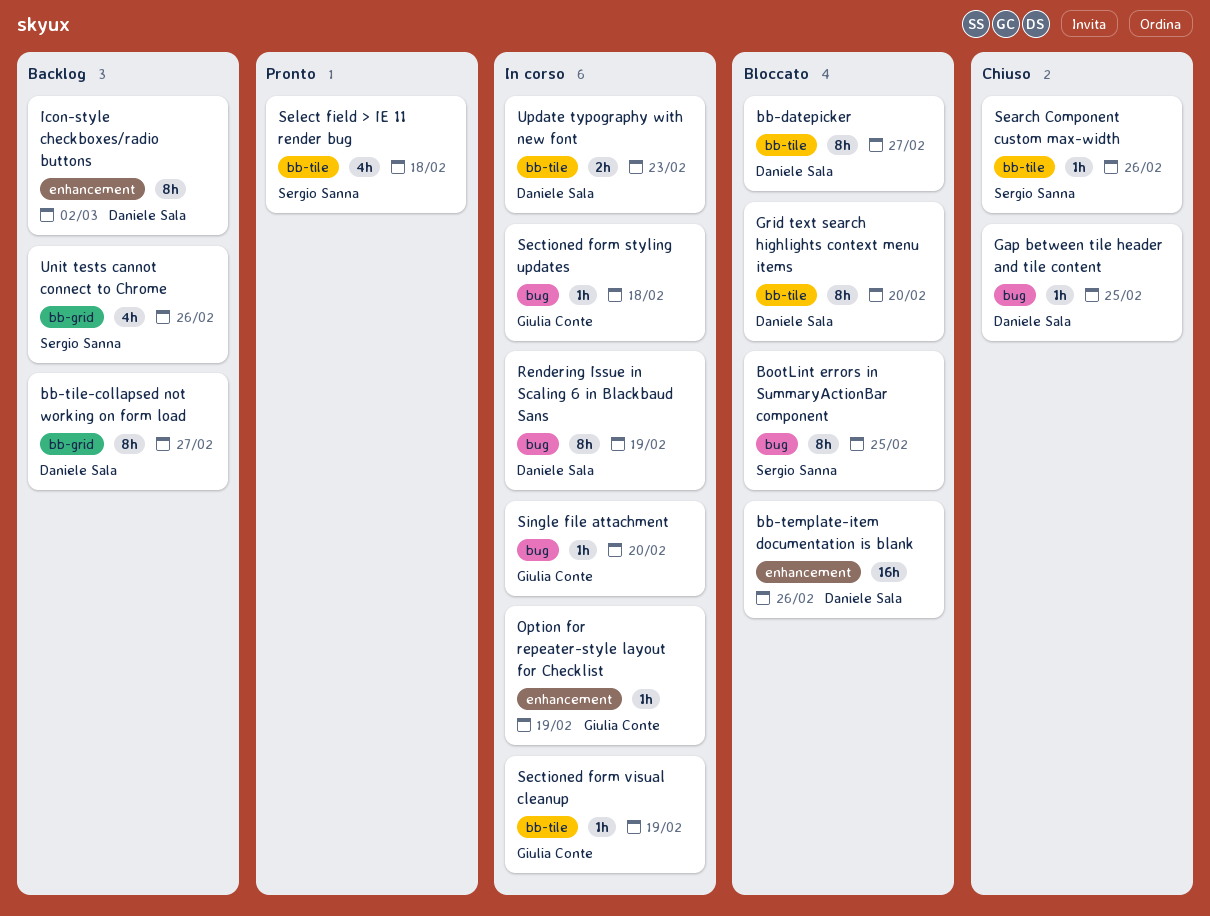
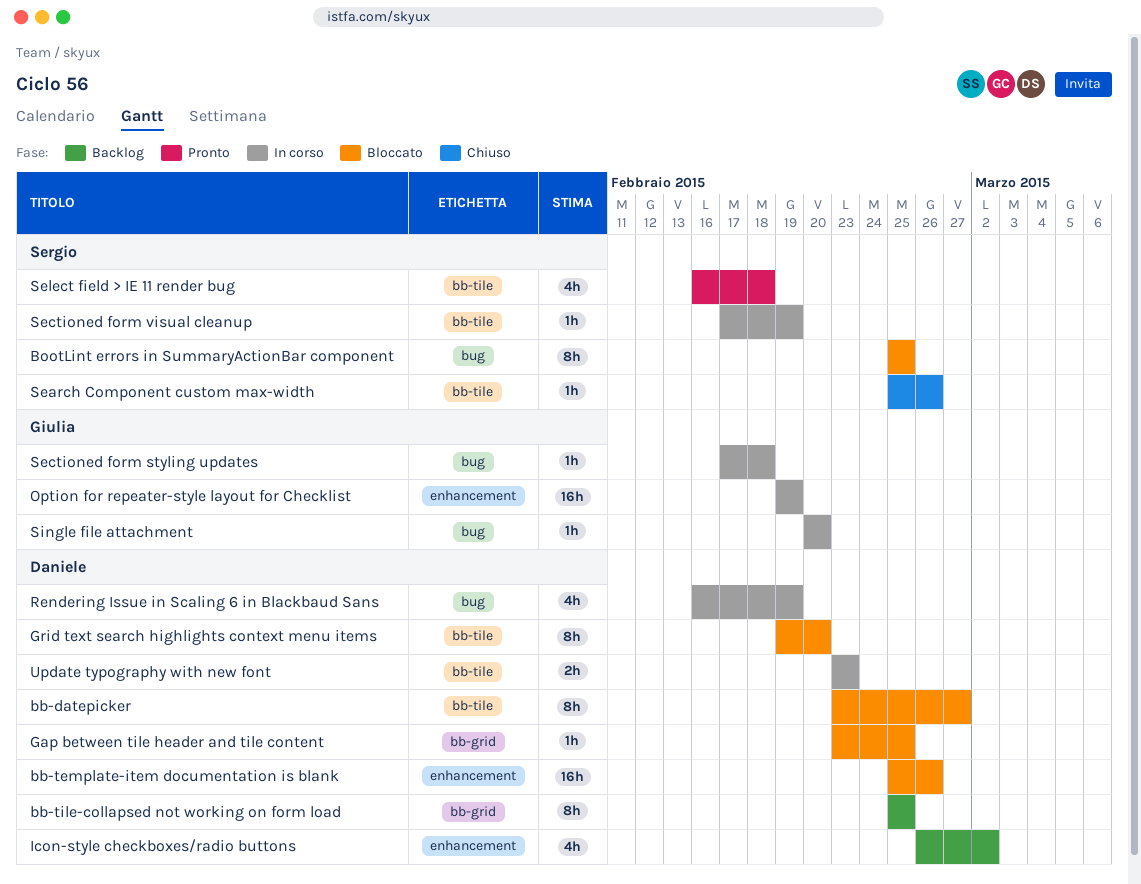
bb-tile-collapsed not working on form load, due: Feb 27 -> Feb 25
Gap between tile header and tile content, status: Chiuso -> Bloccato
Gap between tile header and tile content, label: bug -> bb-grid
Icon-style checkboxes/radio buttons, estimate: 8h -> 4h
Option for repeater-style layout for Checklist, estimate: 1h -> 16h
Rendering Issue in Scaling 6 in Blackbaud Sans, estimate: 8h -> 4h
Sectioned form visual cleanup, owner: Giulia Conte -> Sergio Sanna
Unit tests cannot connect to Chrome: present -> none

